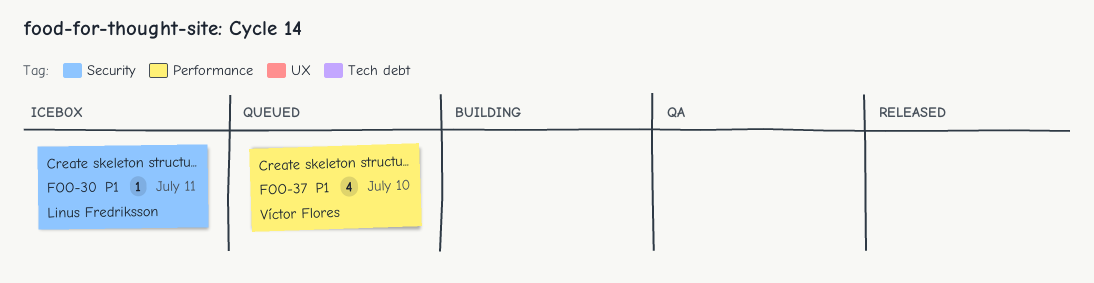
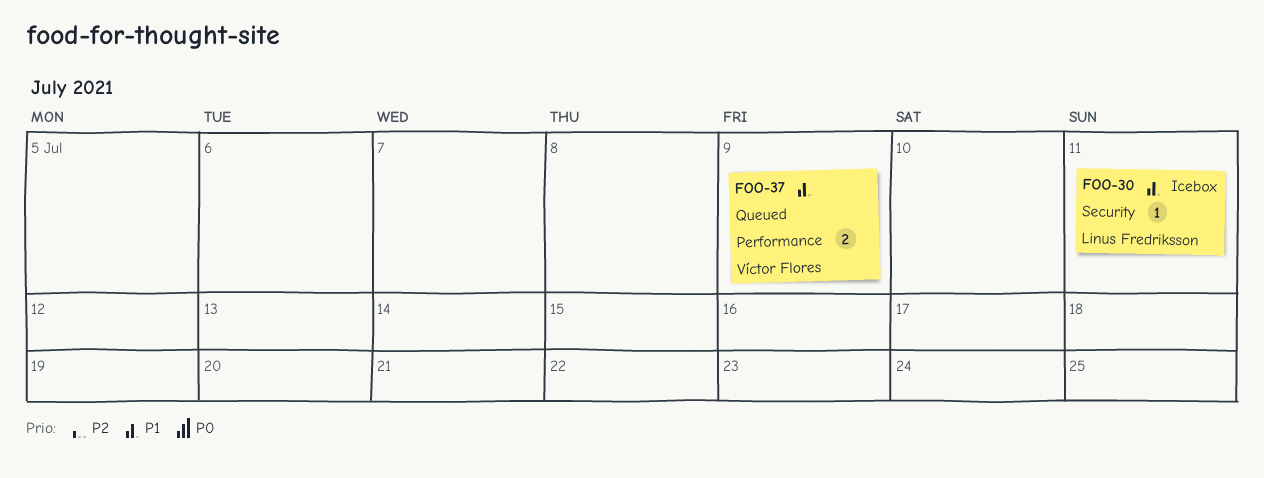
FOO-37, estimate: 4 -> 2
FOO-37, due: Jul 10 -> Jul 9

